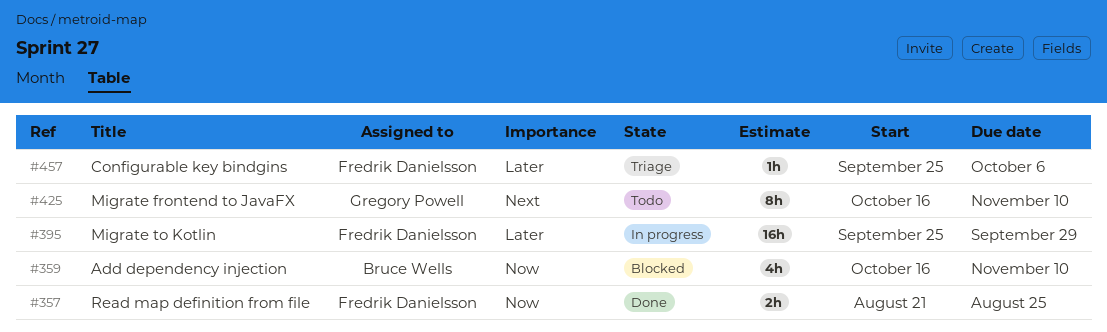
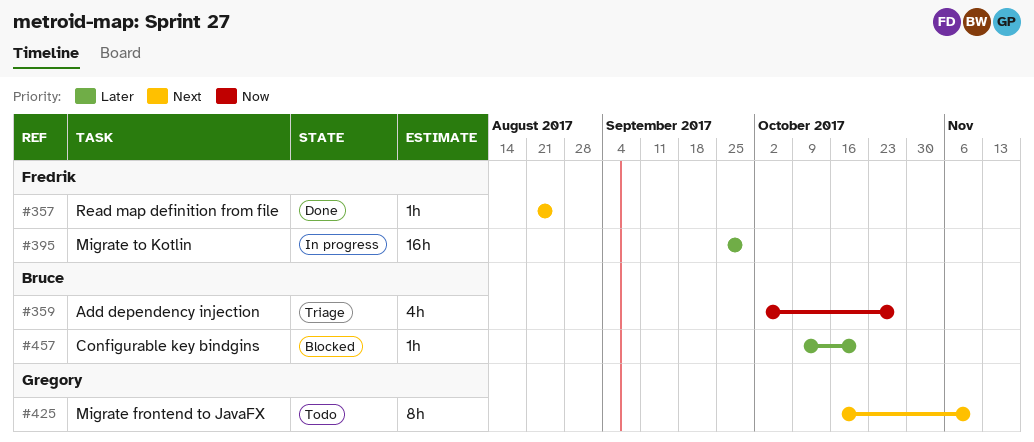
#357, priority: Now -> Next
#357, estimate: 2h -> 1h
#359, status: Blocked -> Triage
#359, start: Oct 16 -> Oct 2
#359, due: Nov 10 -> Oct 27
#457, status: Triage -> Blocked
#457, owner: Fredrik Danielsson -> Bruce Wells
#457, start: Sep 25 -> Oct 9
#457, due: Oct 6 -> Oct 20

